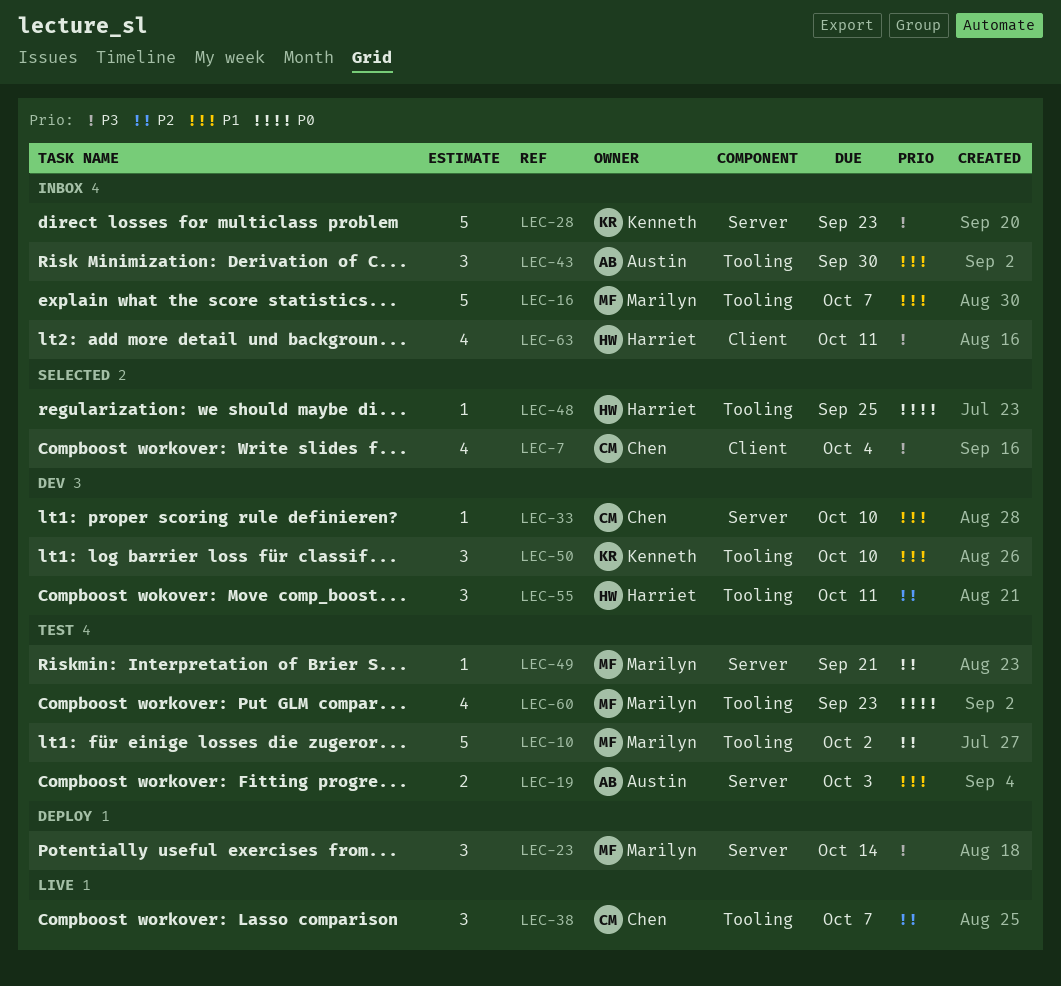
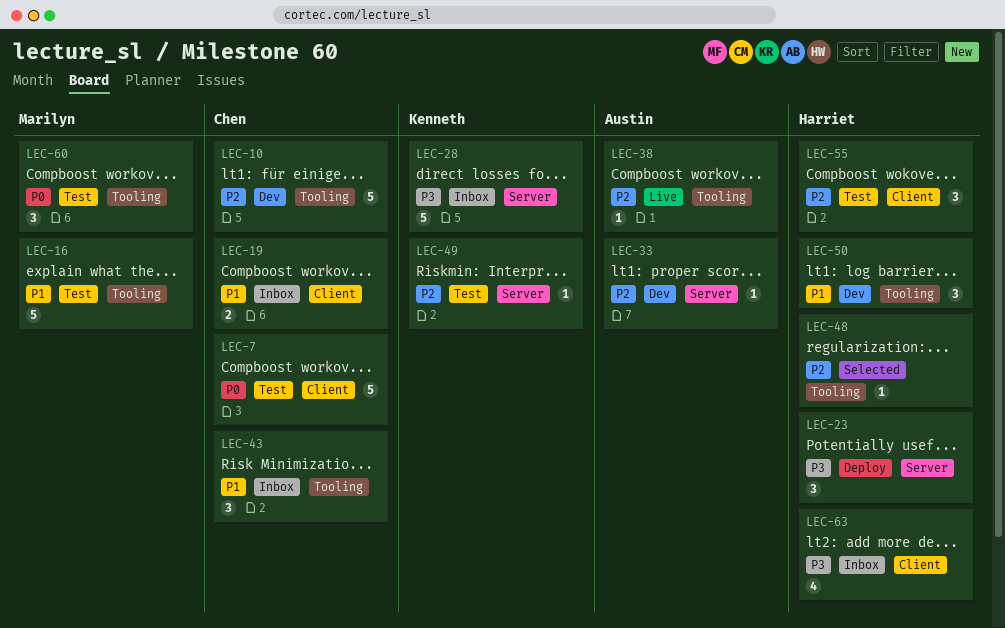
LEC-7, status: Selected -> Test
LEC-7, priority: P3 -> P0
LEC-7, estimate: 4 -> 5
LEC-10, status: Test -> Dev
LEC-10, owner: Marilyn -> Chen
LEC-16, status: Inbox -> Test
LEC-19, status: Test -> Inbox
LEC-19, owner: Austin -> Chen
LEC-19, label: Server -> Client
LEC-23, owner: Marilyn -> Harriet
LEC-33, owner: Chen -> Austin
LEC-33, priority: P1 -> P2
LEC-38, owner: Chen -> Austin
LEC-38, estimate: 3 -> 1
LEC-43, owner: Austin -> Chen
LEC-48, priority: P0 -> P2
LEC-49, owner: Marilyn -> Kenneth
LEC-50, owner: Kenneth -> Harriet
LEC-55, status: Dev -> Test
LEC-55, label: Tooling -> Client
LEC-60, estimate: 4 -> 3

